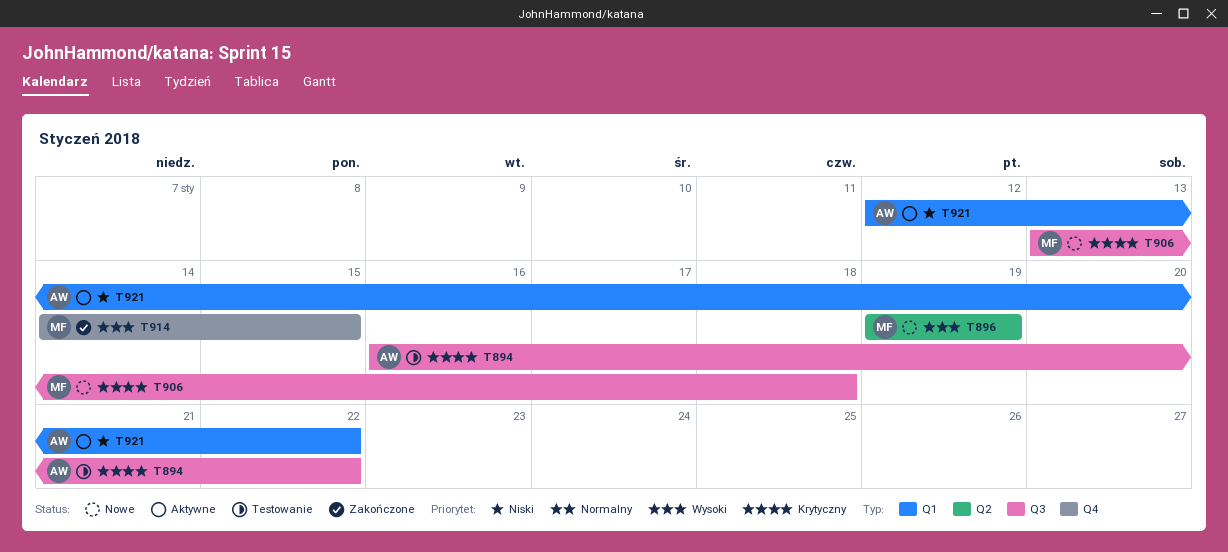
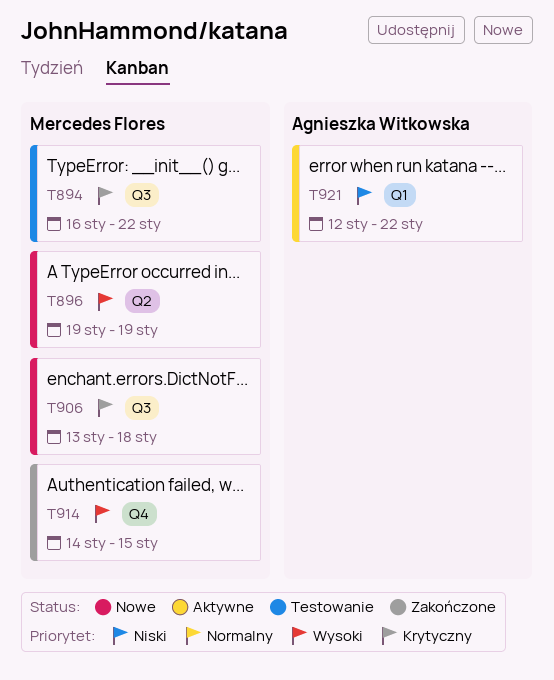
T894, owner: Agnieszka Witkowska -> Mercedes Flores

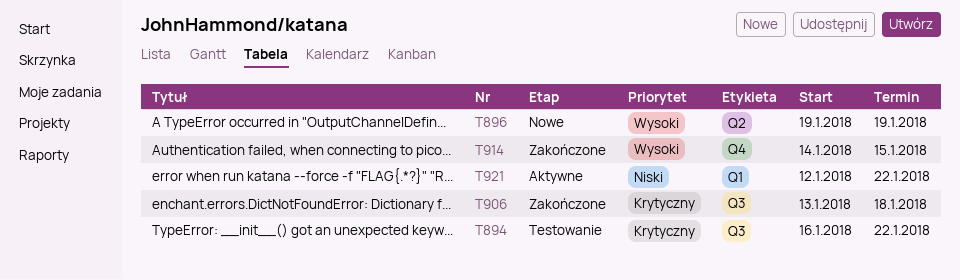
T906, status: Nowe -> Zakończone

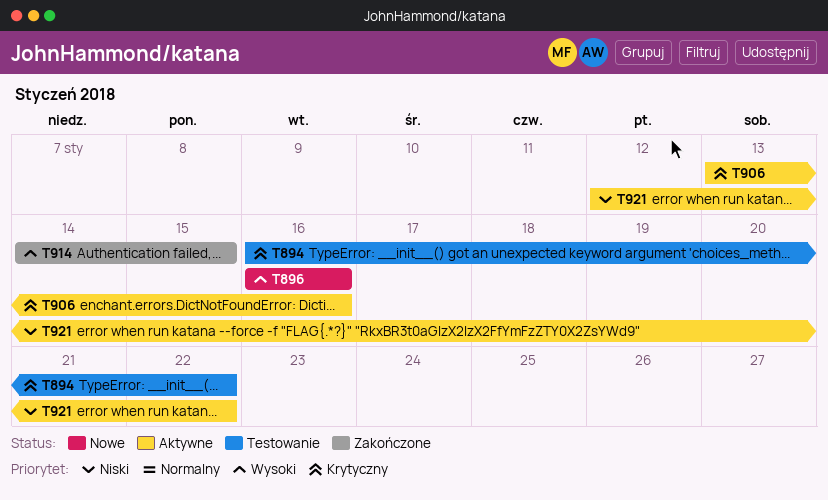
T896, start: Jan 19 -> Jan 16
T896, due: Jan 19 -> Jan 16
T906, status: Zakończone -> Aktywne
T906, due: Jan 18 -> Jan 16

